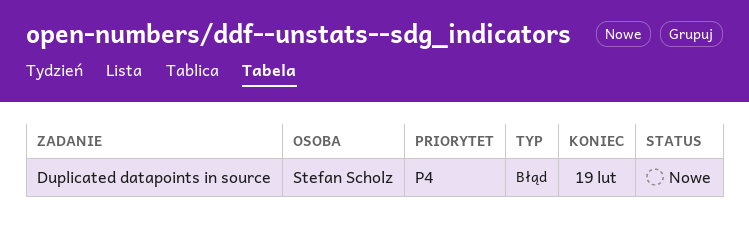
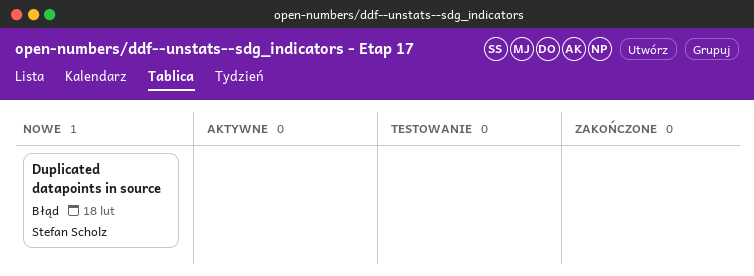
Duplicated datapoints in source, due: Feb 19 -> Feb 18

